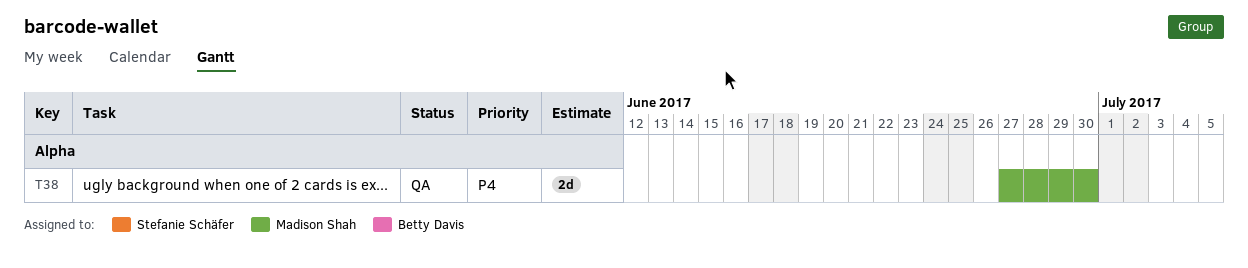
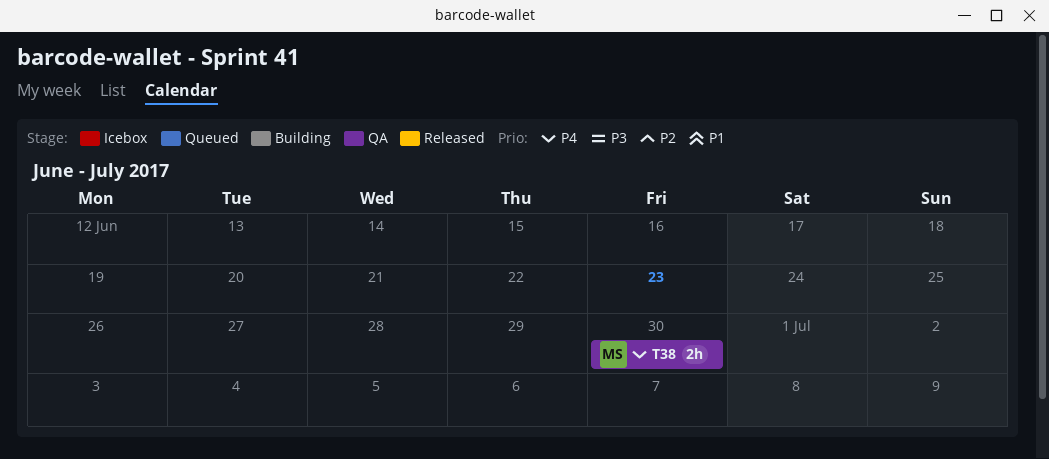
T38, estimate: 2d -> 2h
T38, start: Jun 27 -> Jun 30

